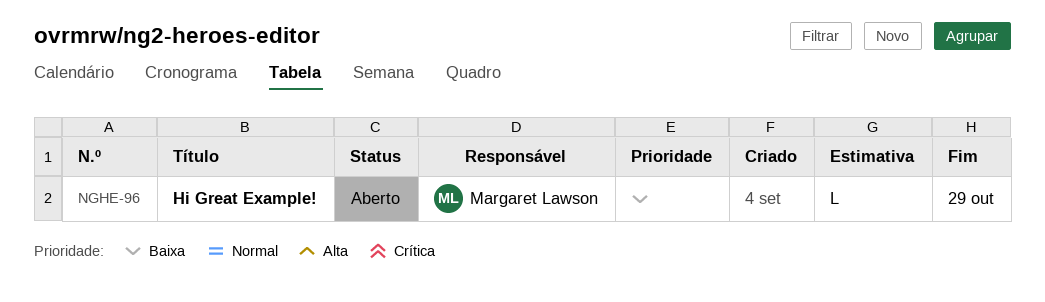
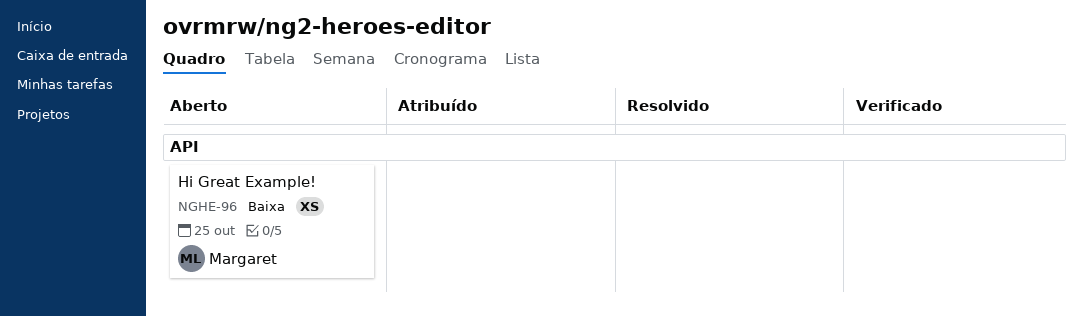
NGHE-96, estimate: L -> XS
NGHE-96, due: Oct 29 -> Oct 25

